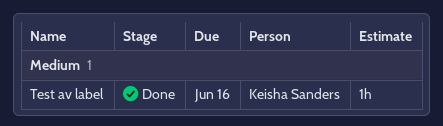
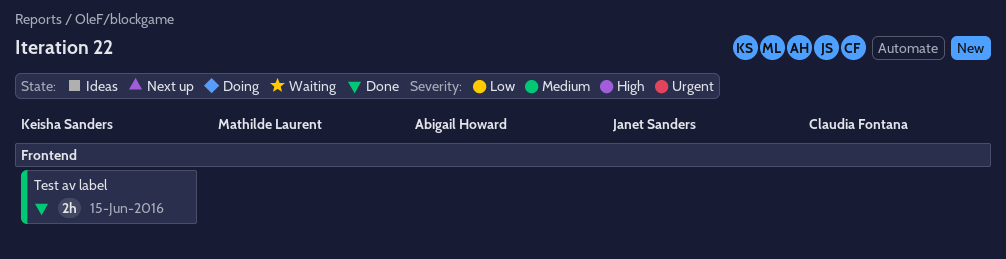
Test av label, estimate: 1h -> 2h
Test av label, due: Jun 16 -> Jun 15

